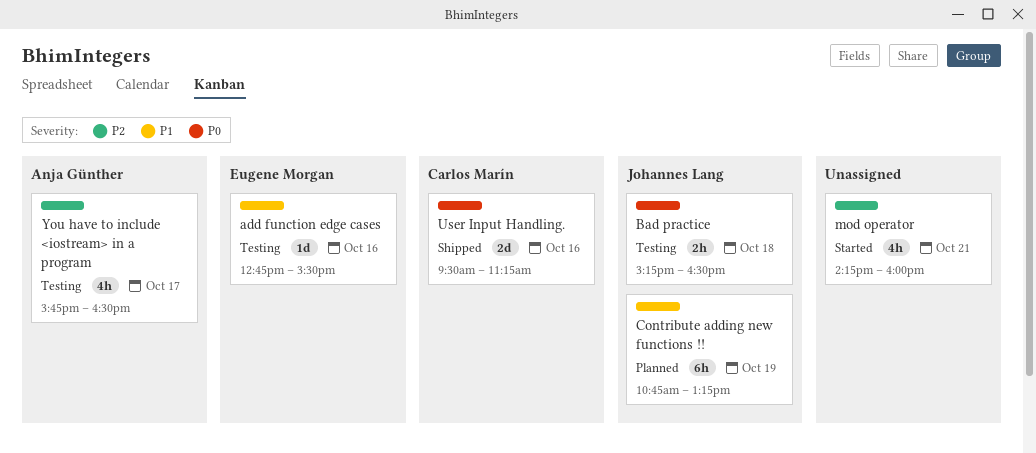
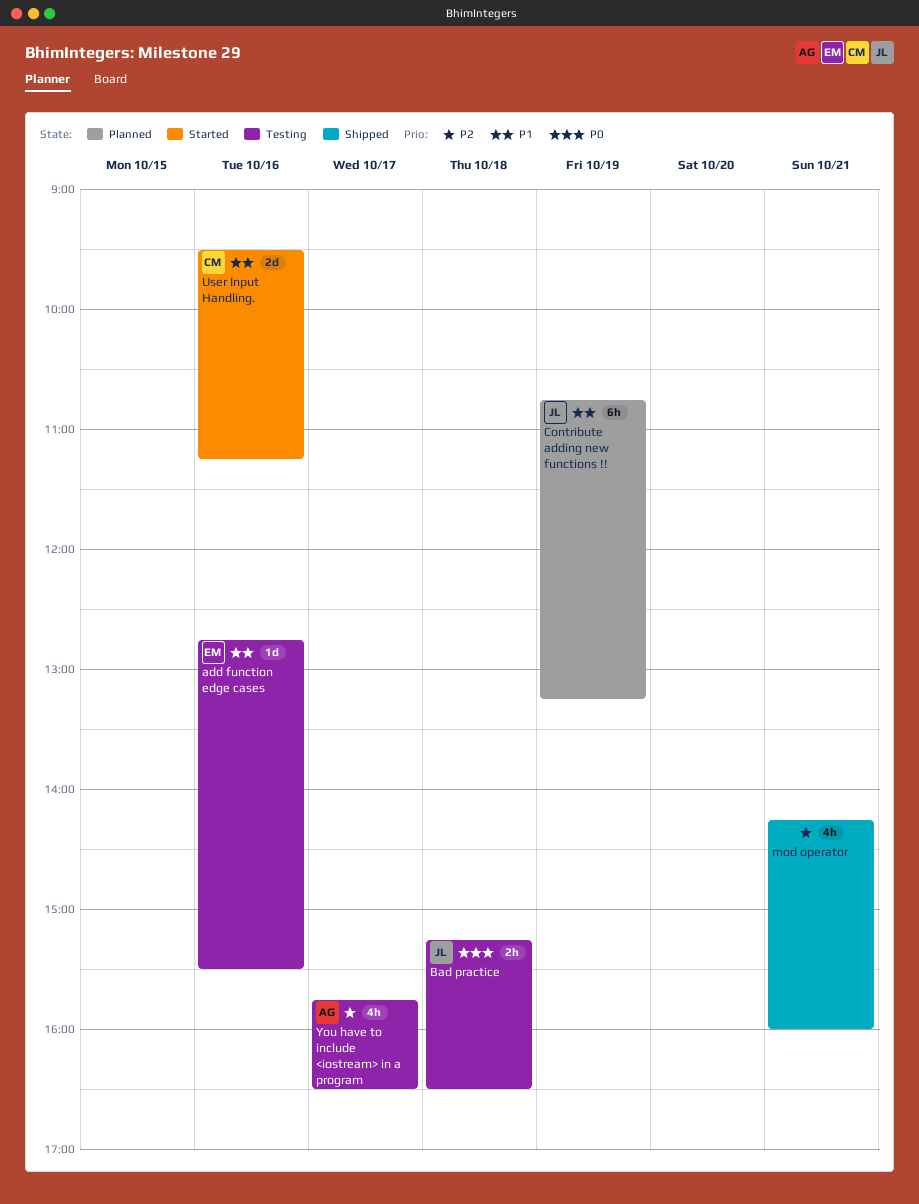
mod operator, status: Started -> Shipped
User Input Handling., status: Shipped -> Started
User Input Handling., priority: P0 -> P1

